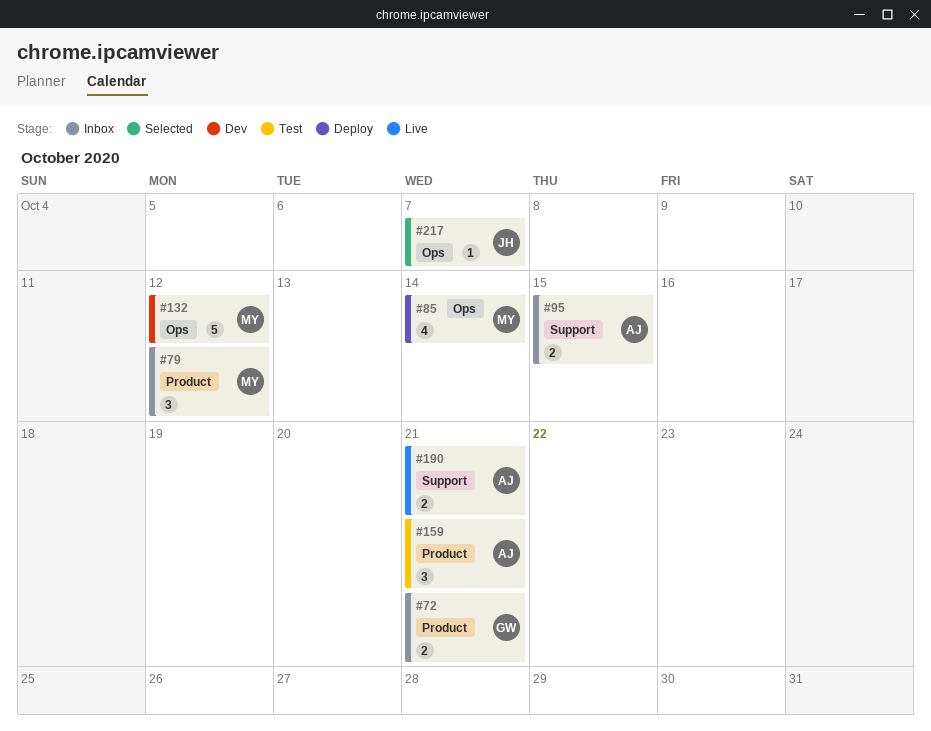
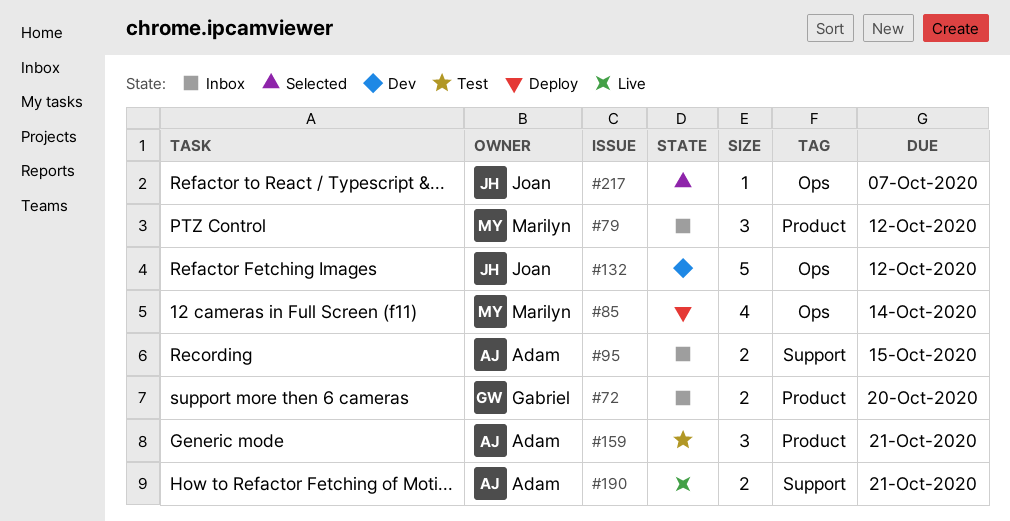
#72, due: Oct 21 -> Oct 20
#132, owner: Marilyn -> Joan

